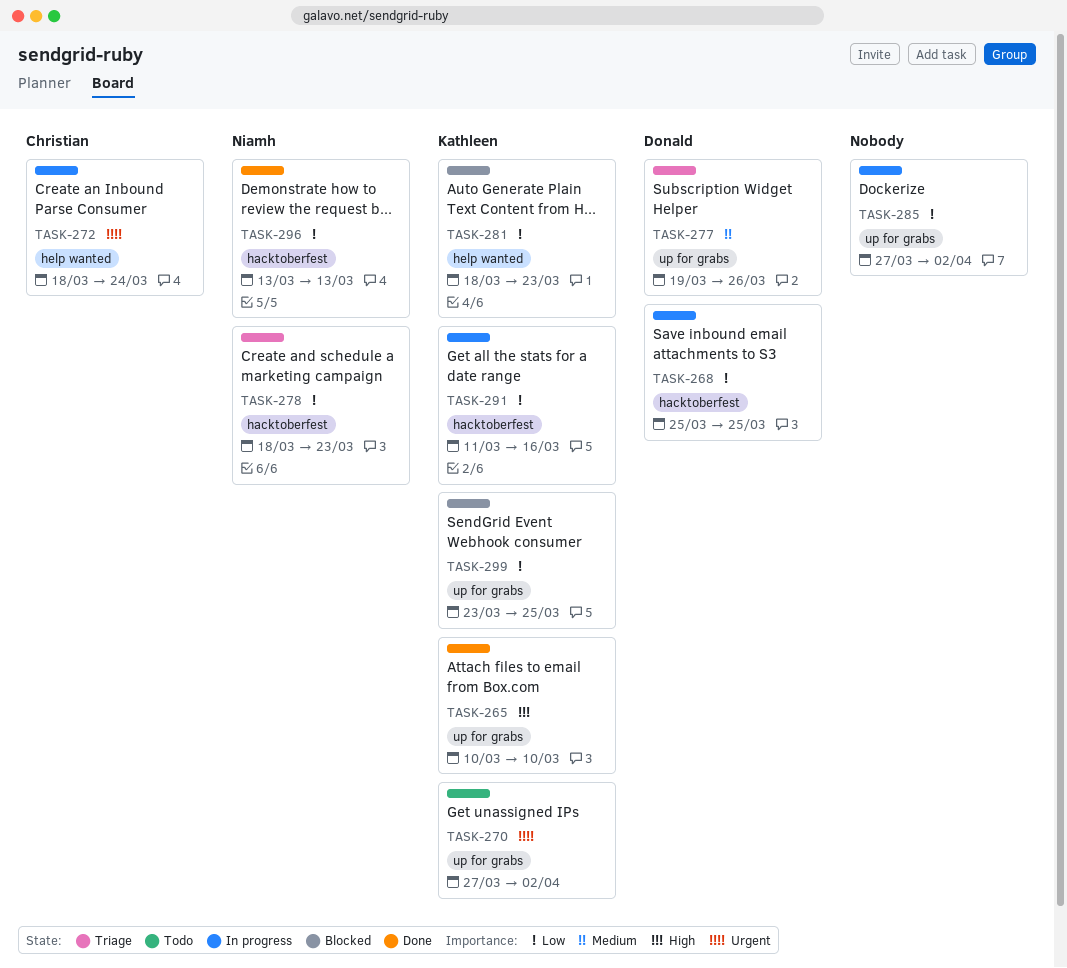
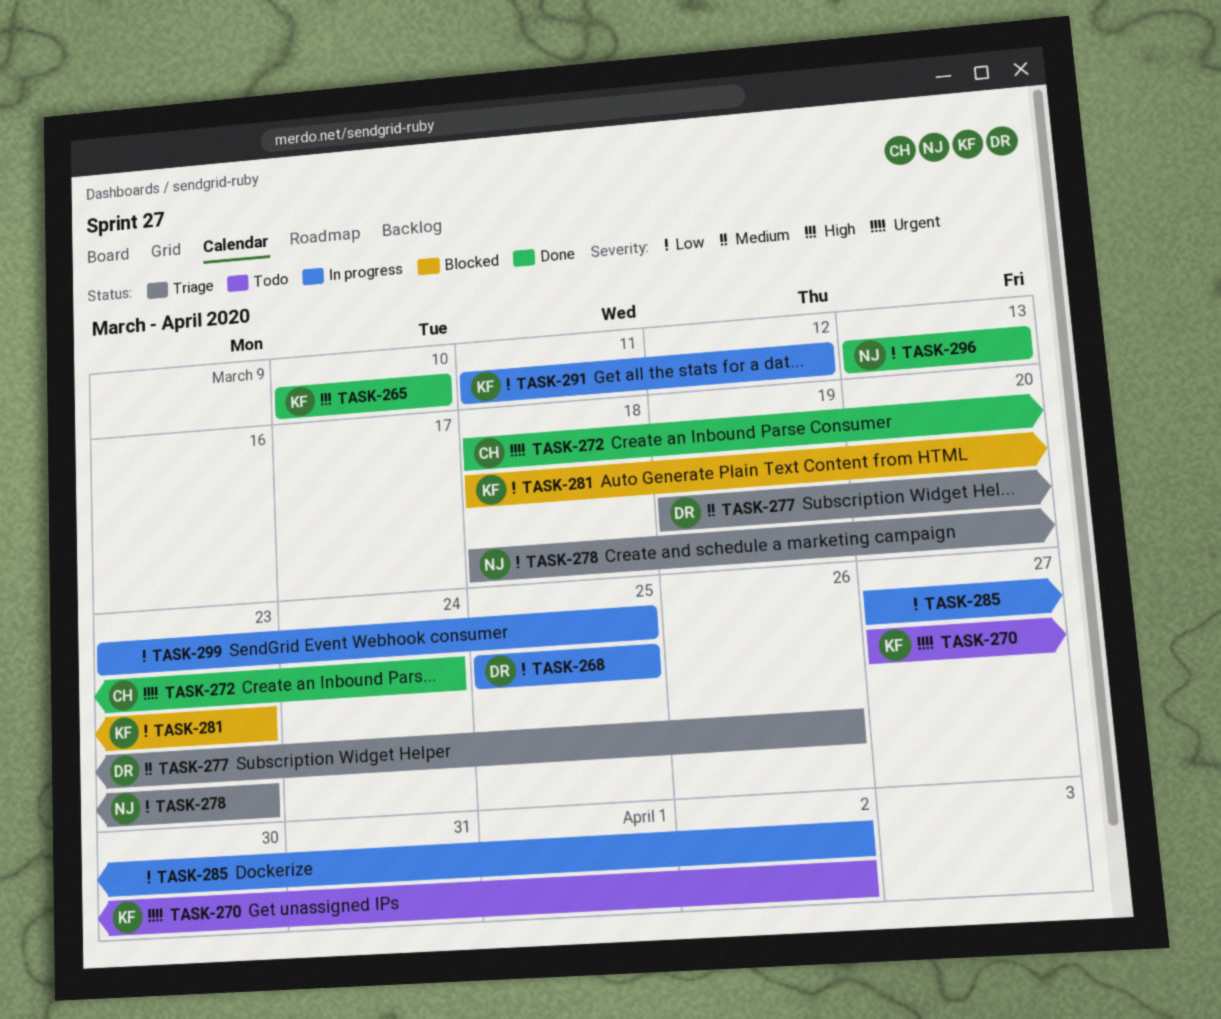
TASK-272, status: In progress -> Done
TASK-291, due: Mar 16 -> Mar 12
TASK-299, status: Blocked -> In progress
TASK-299, owner: Kathleen -> none

